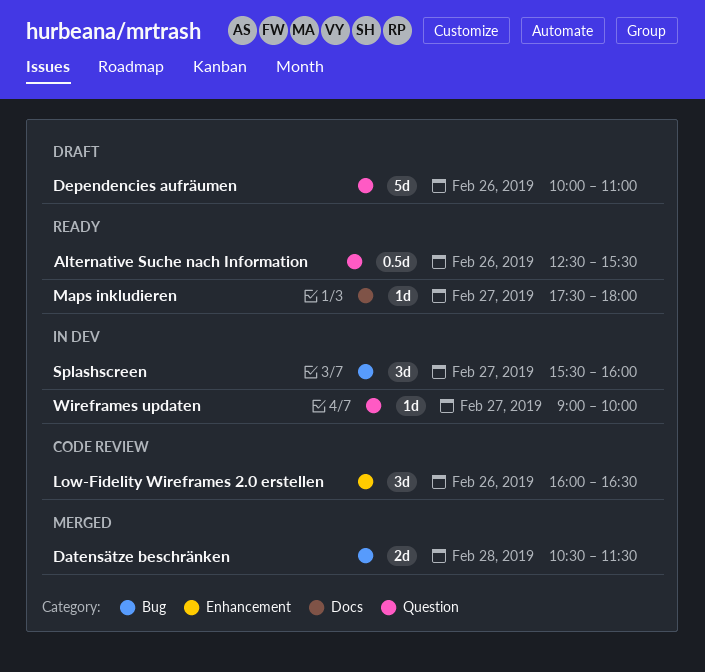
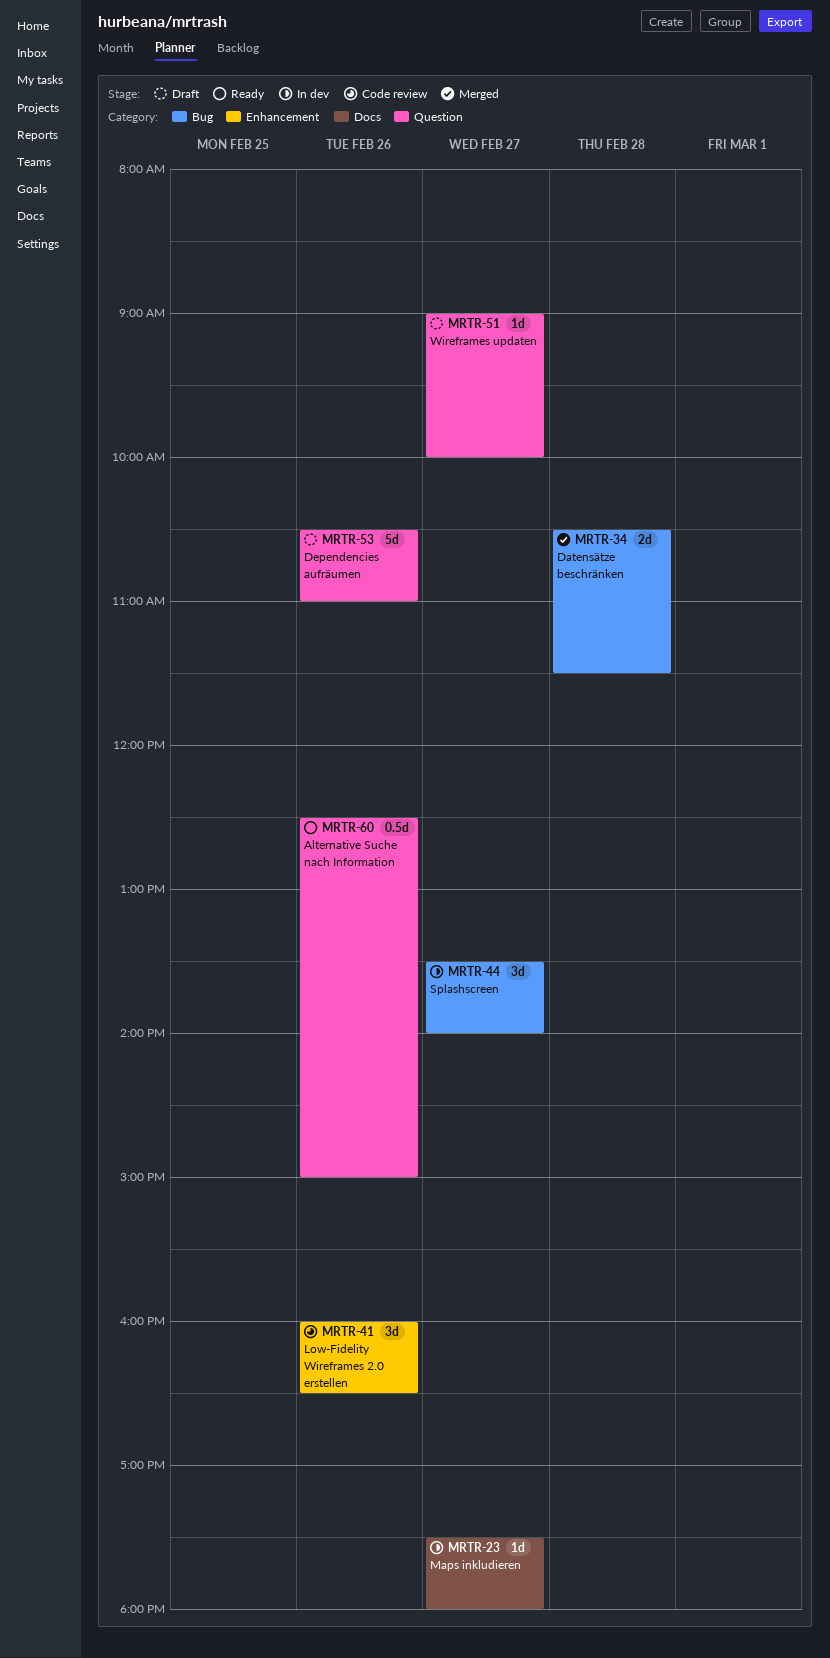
Alternative Suche nach Information, ends: 15:30 -> 15:00
Dependencies aufräumen, begins: 10:00 -> 10:30
Maps inkludieren, status: Ready -> In dev
Splashscreen, begins: 15:30 -> 13:30
Splashscreen, ends: 16:00 -> 14:00
Wireframes updaten, status: In dev -> Draft

